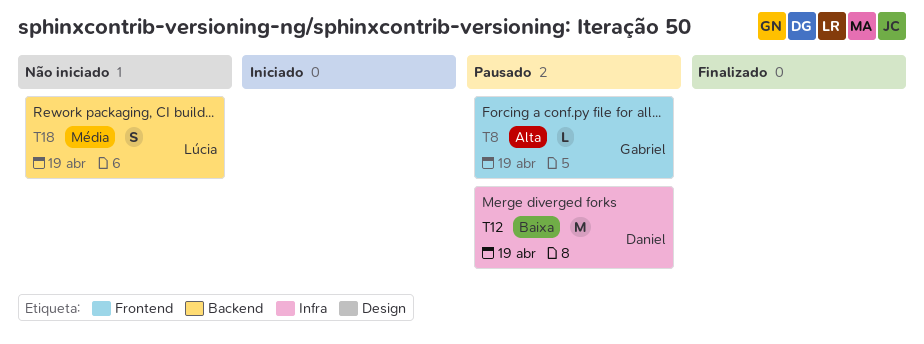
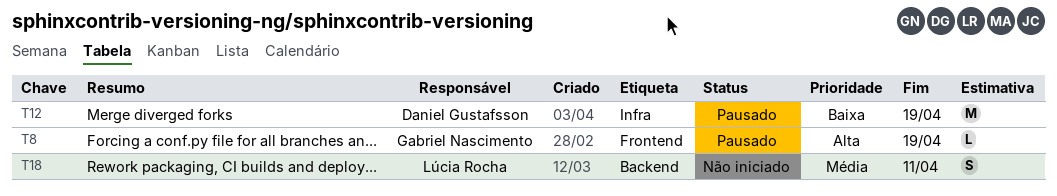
T18, due: Apr 19 -> Apr 11

